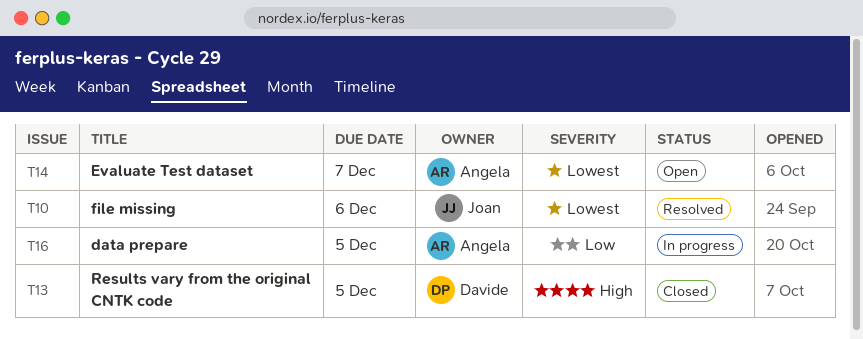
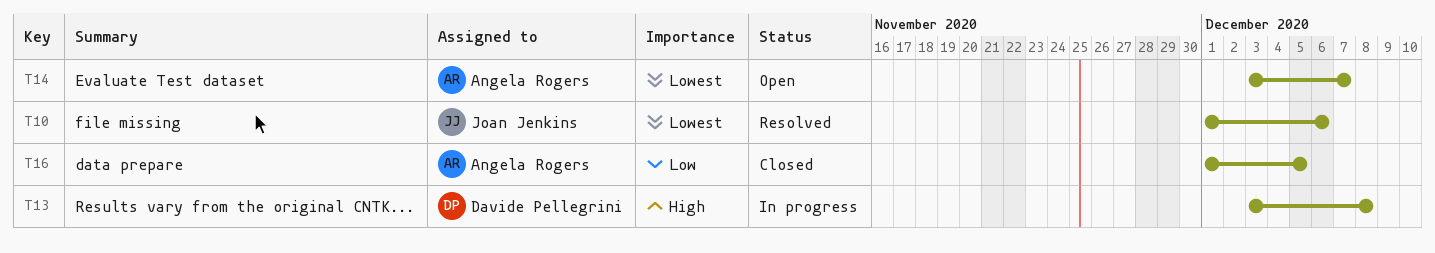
T13, status: Closed -> In progress
T13, due: Dec 5 -> Dec 8
T16, status: In progress -> Closed

